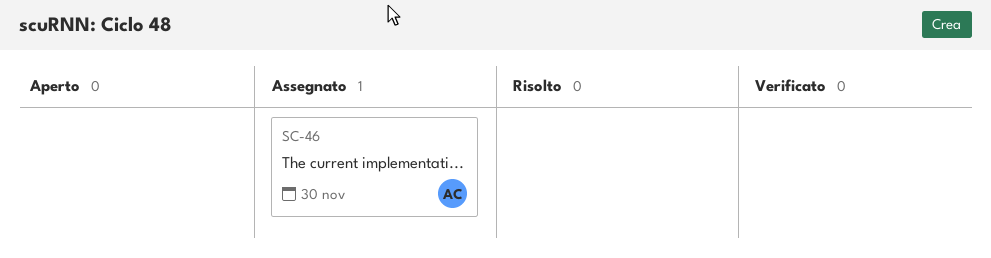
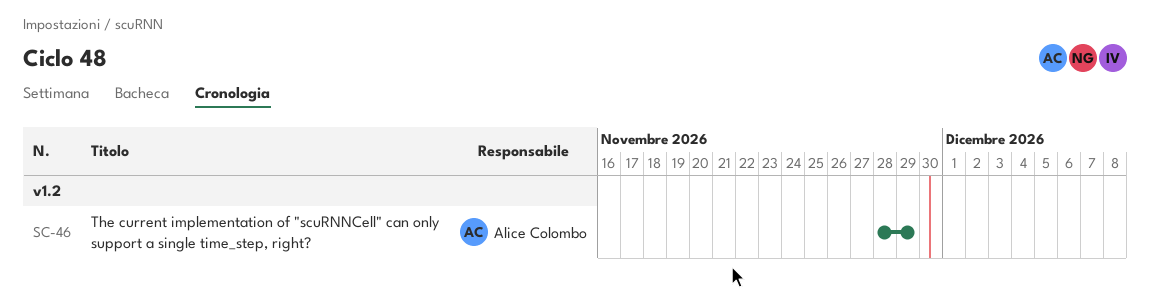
SC-46, due: Nov 30 -> Nov 29

